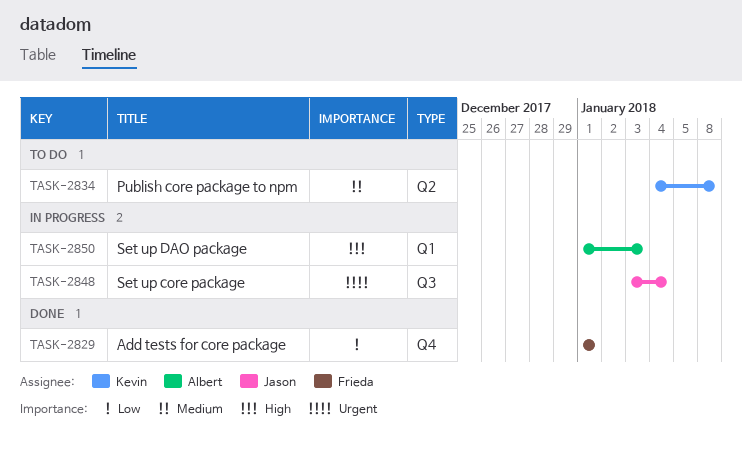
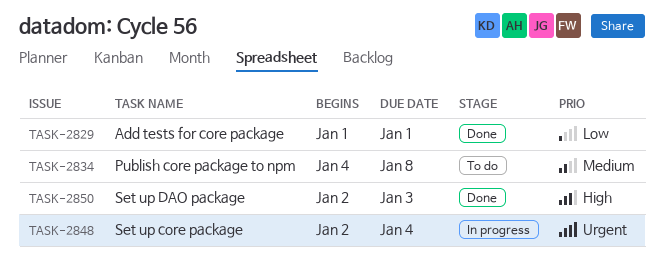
TASK-2848, start: Jan 3 -> Jan 2
TASK-2850, status: In progress -> Done
TASK-2850, start: Jan 1 -> Jan 2

